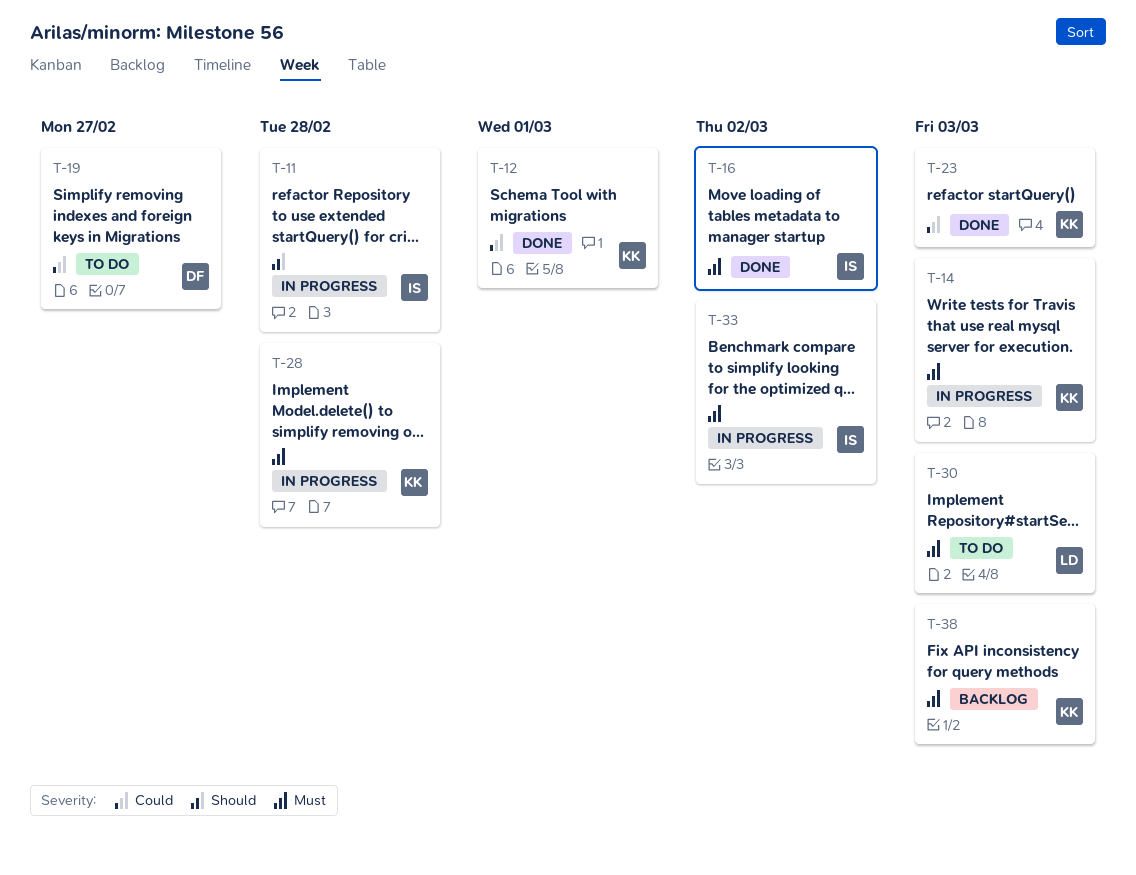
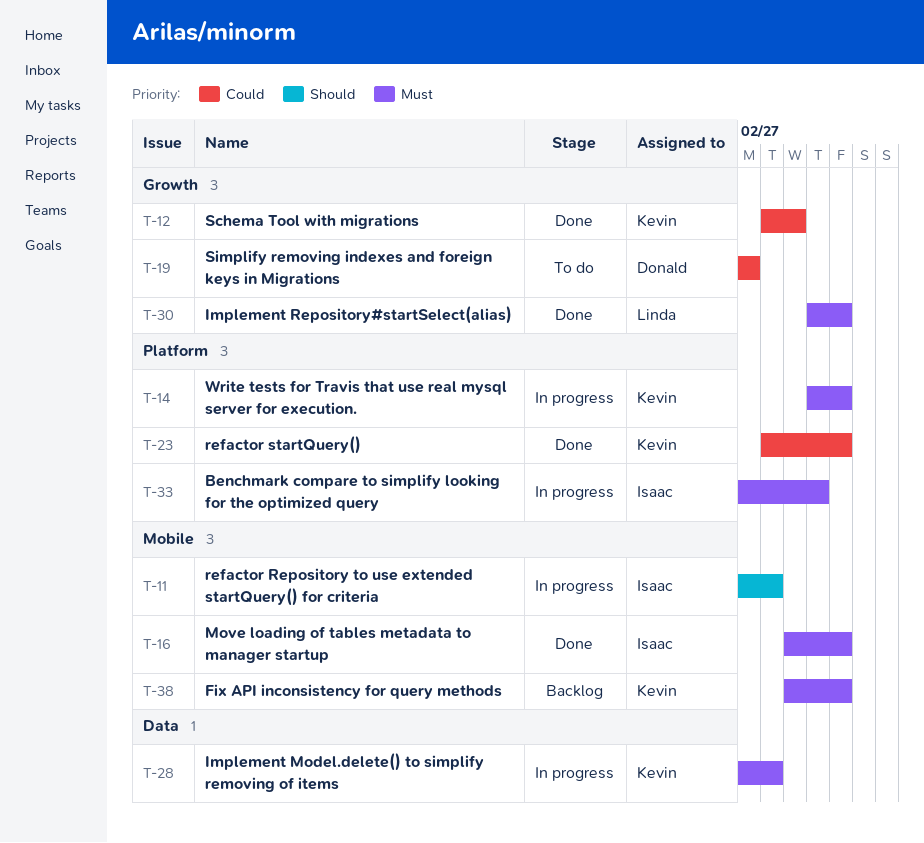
T-16, due: Mar 2 -> Mar 3
T-30, status: To do -> Done

